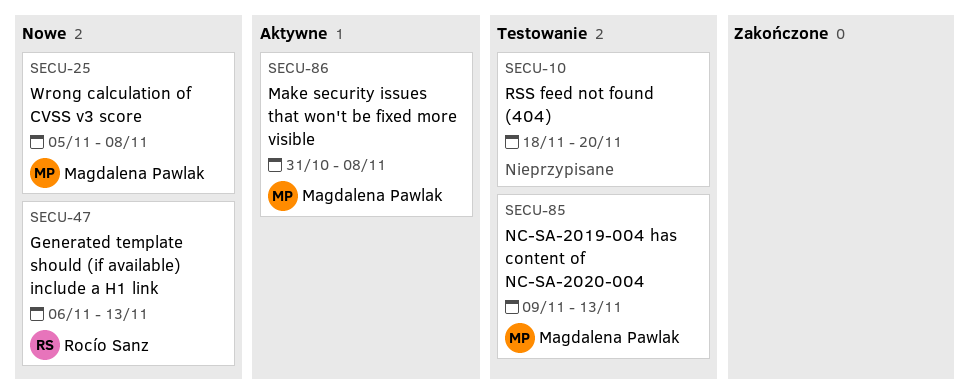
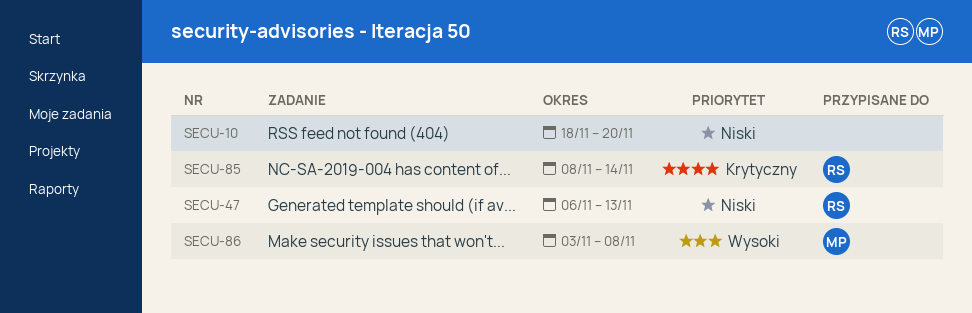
SECU-25: present -> none
SECU-85, owner: Magdalena Pawlak -> Rocío Sanz
SECU-85, start: Nov 9 -> Nov 8
SECU-85, due: Nov 13 -> Nov 14
SECU-86, start: Oct 31 -> Nov 3

